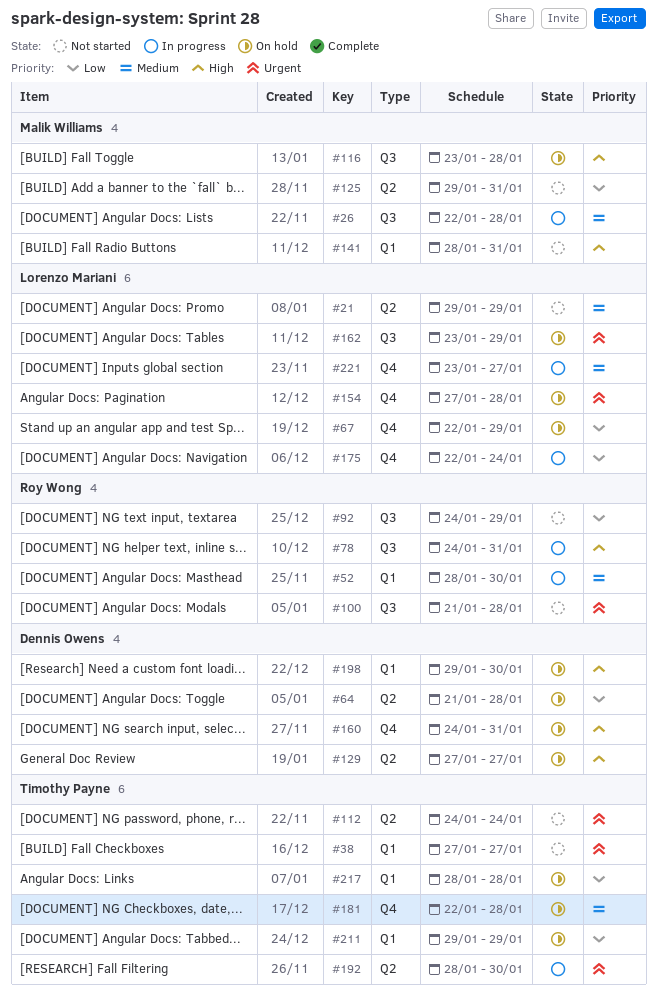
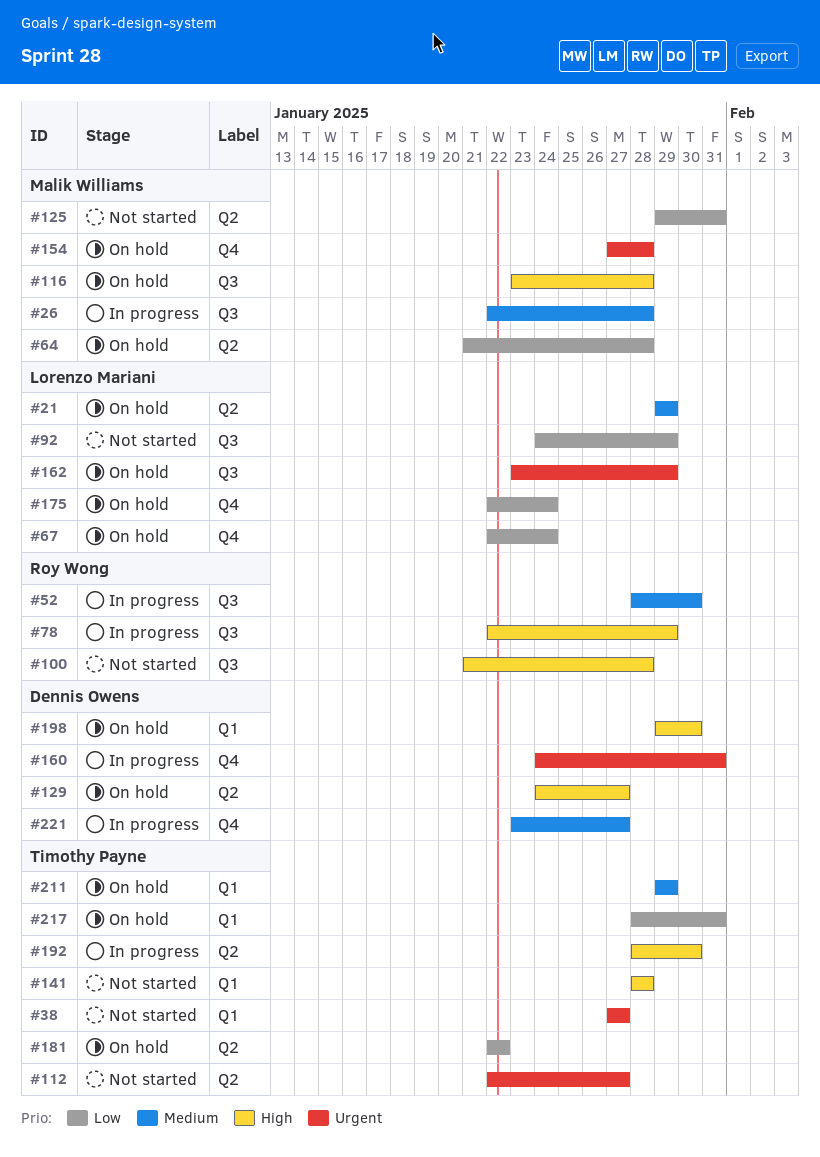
#21, status: Not started -> On hold
#52, label: Q1 -> Q3
#64, owner: Dennis Owens -> Malik Williams
#67, due: Jan 29 -> Jan 24
#78, start: Jan 24 -> Jan 22
#78, due: Jan 31 -> Jan 29
#92, owner: Roy Wong -> Lorenzo Mariani
#100, priority: Urgent -> High
#112, start: Jan 24 -> Jan 22
#112, due: Jan 24 -> Jan 27
#129, start: Jan 27 -> Jan 24
#141, owner: Malik Williams -> Timothy Payne
#141, due: Jan 31 -> Jan 28
#154, owner: Lorenzo Mariani -> Malik Williams
#160, status: On hold -> In progress
#160, priority: High -> Urgent
#175, status: In progress -> On hold
#181, priority: Medium -> Low
#181, label: Q4 -> Q2
#181, due: Jan 28 -> Jan 22
#192, priority: Urgent -> High
#211, priority: Low -> Medium
#217, due: Jan 28 -> Jan 31
#221, owner: Lorenzo Mariani -> Dennis Owens

